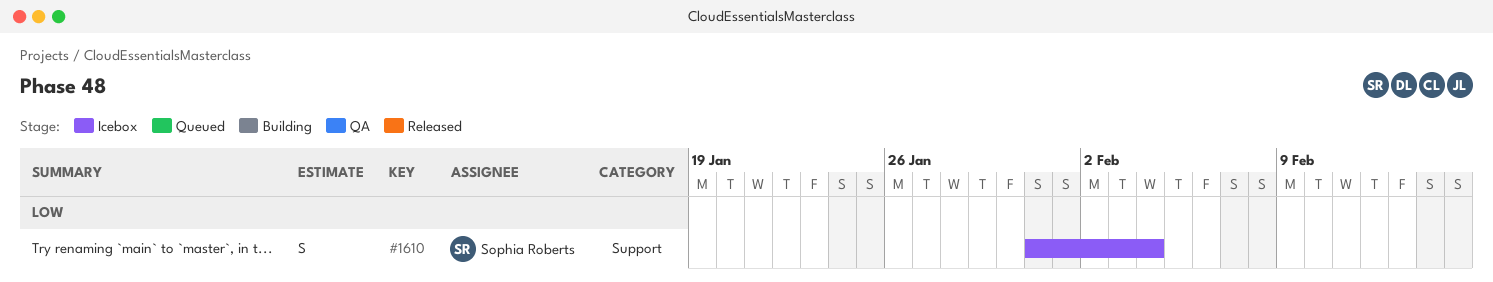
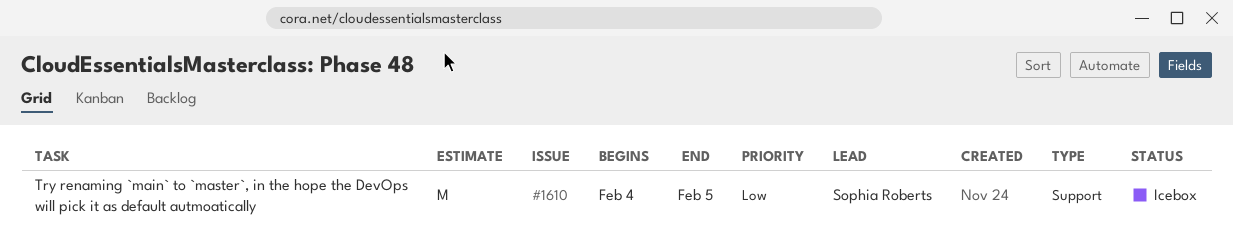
#1610, estimate: S -> M
#1610, start: Jan 31 -> Feb 4
#1610, due: Feb 4 -> Feb 5

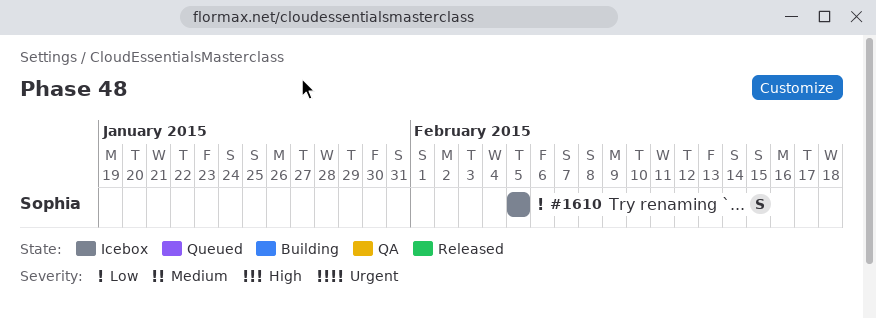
#1610, estimate: M -> S
#1610, start: Feb 4 -> Feb 5

